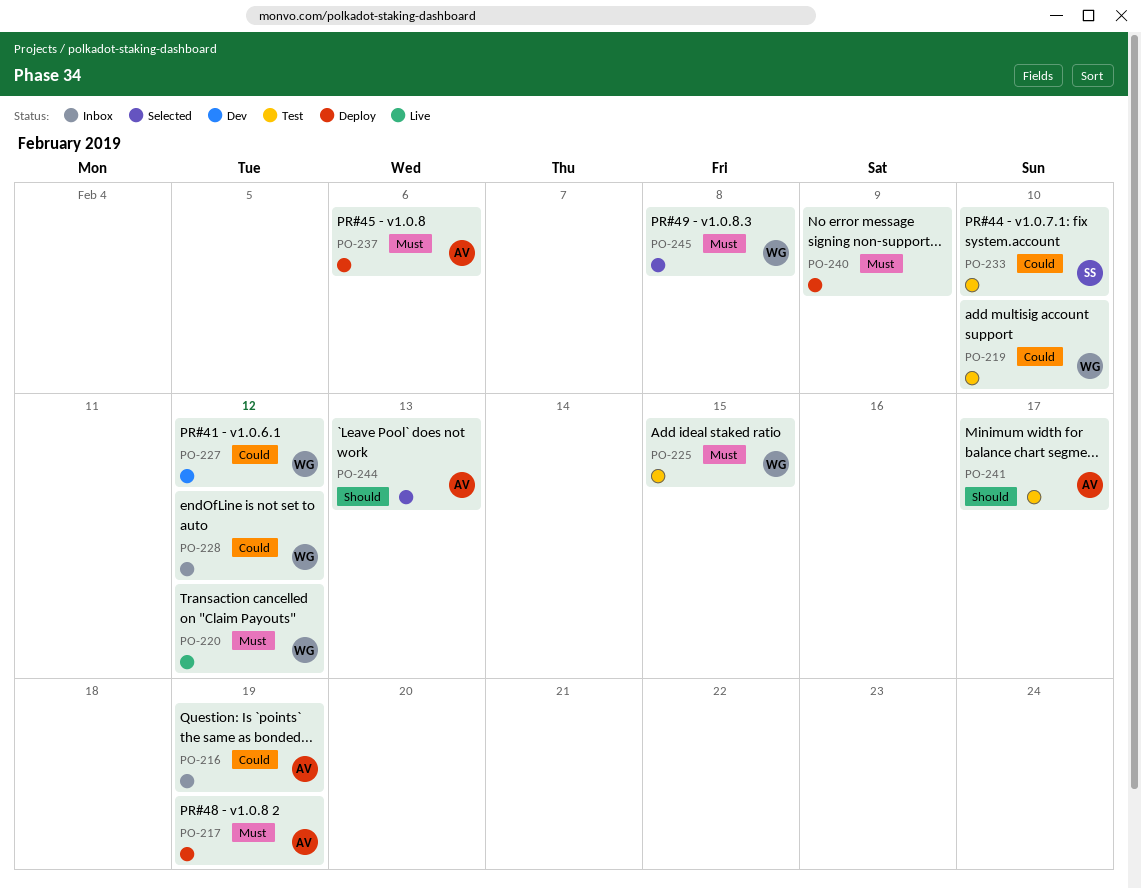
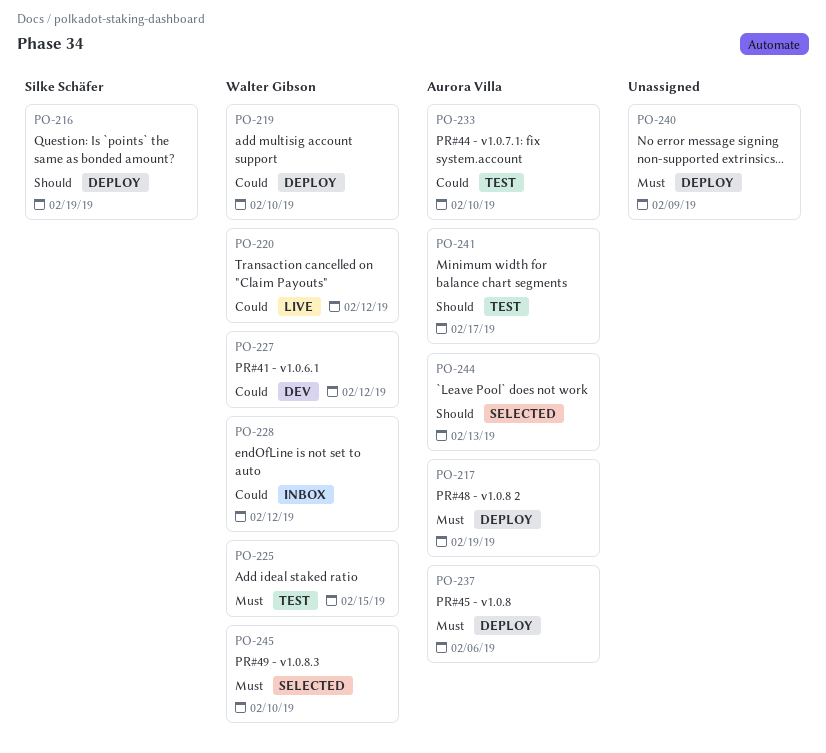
PO-216, status: Inbox -> Deploy
PO-216, owner: Aurora Villa -> Silke Schäfer
PO-216, priority: Could -> Should
PO-219, status: Test -> Deploy
PO-220, priority: Must -> Could
PO-233, owner: Silke Schäfer -> Aurora Villa
PO-245, due: Feb 8 -> Feb 10

